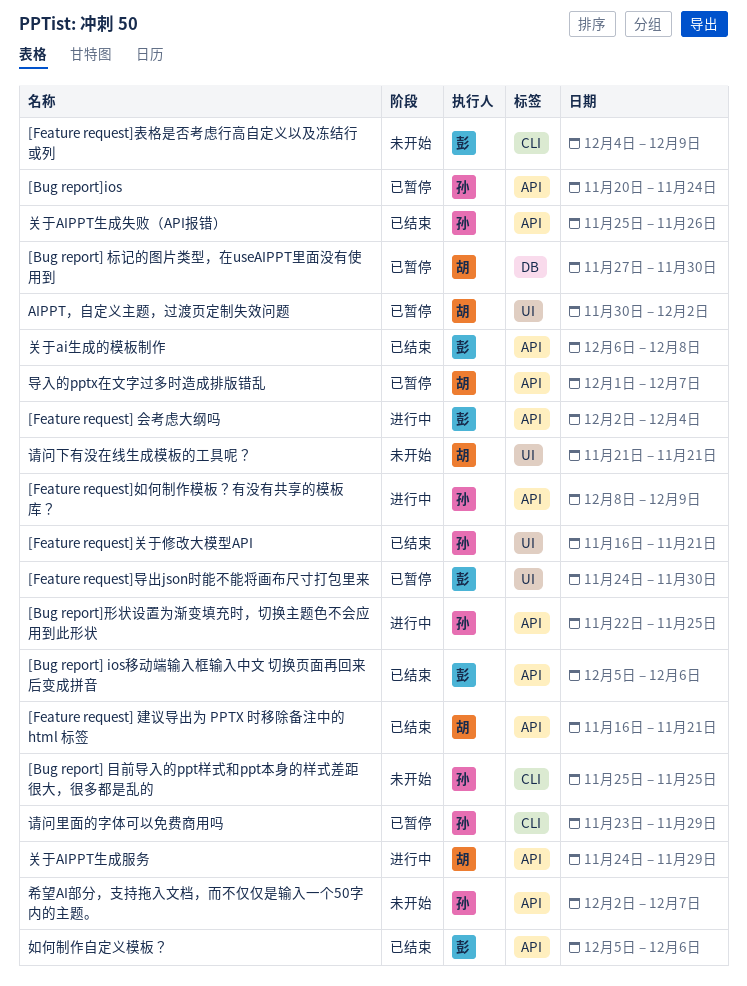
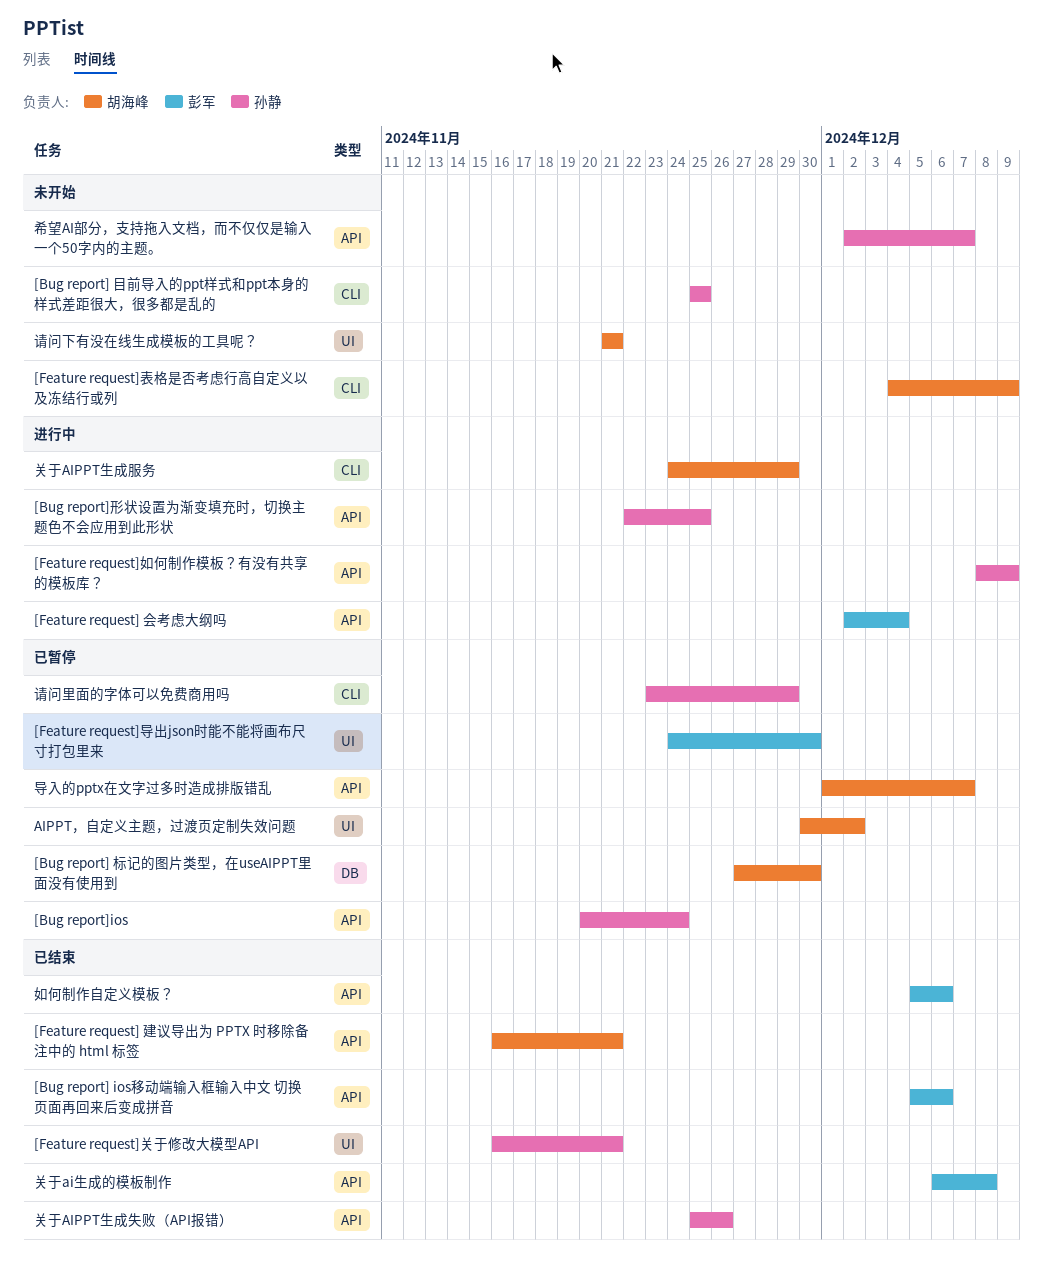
[Feature request]表格是否考虑行高自定义以及冻结行或列, owner: 彭军 -> 胡海峰
关于AIPPT生成服务, label: API -> CLI

